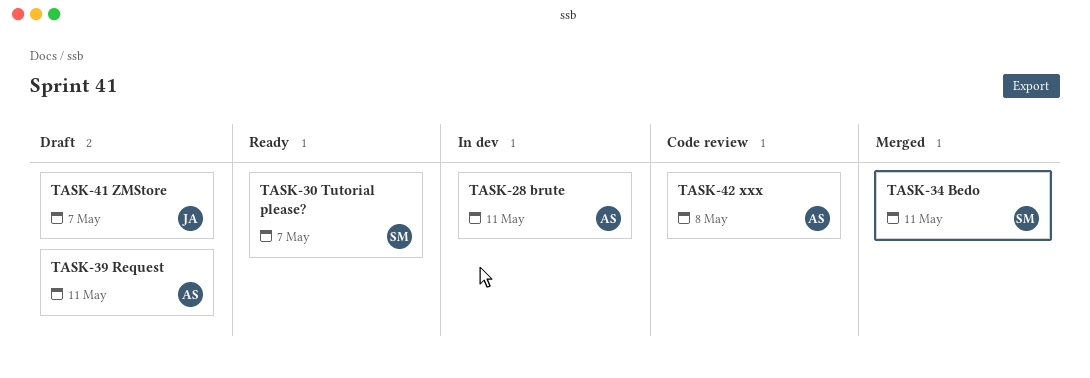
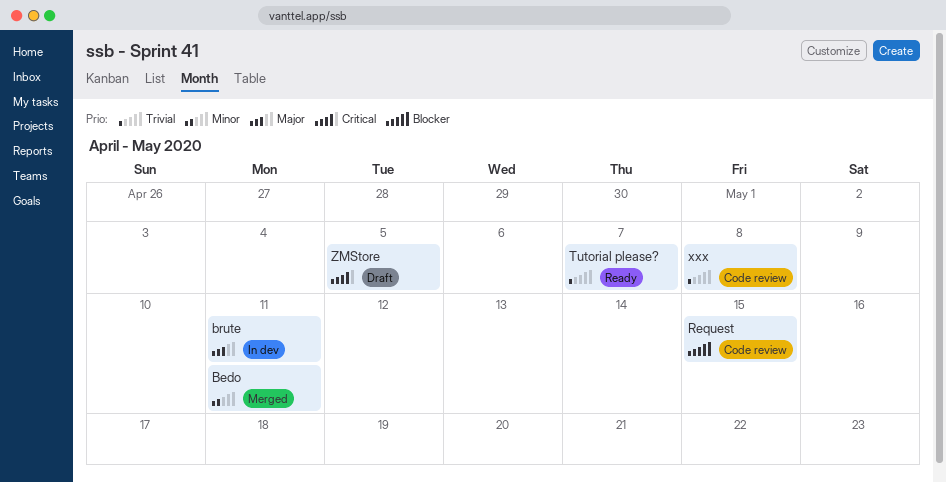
Request, status: Draft -> Code review
Request, due: May 11 -> May 15
ZMStore, due: May 7 -> May 5

